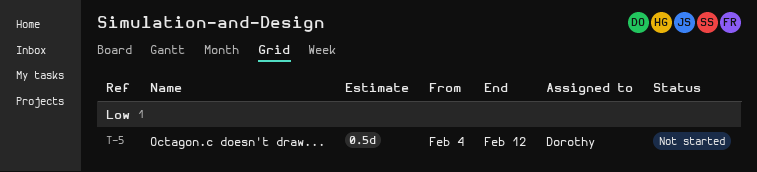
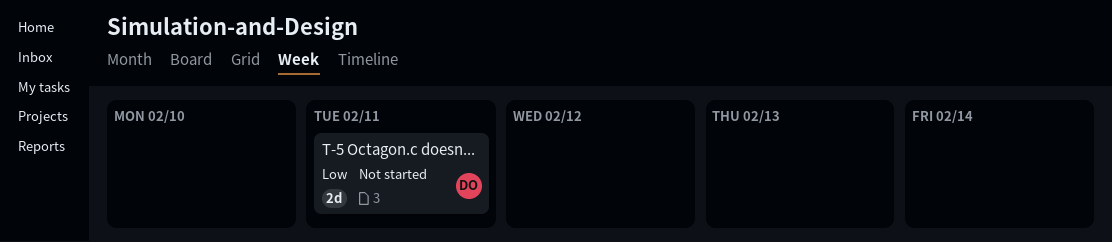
T-5, estimate: 0.5d -> 2d
T-5, due: Feb 12 -> Feb 11

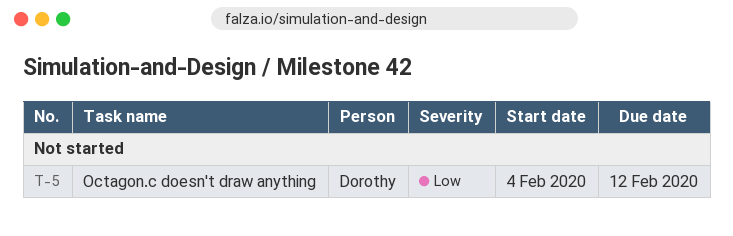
T-5, due: Feb 11 -> Feb 12

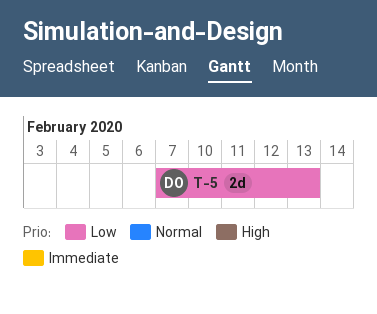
T-5, start: Feb 4 -> Feb 7
T-5, due: Feb 12 -> Feb 13

